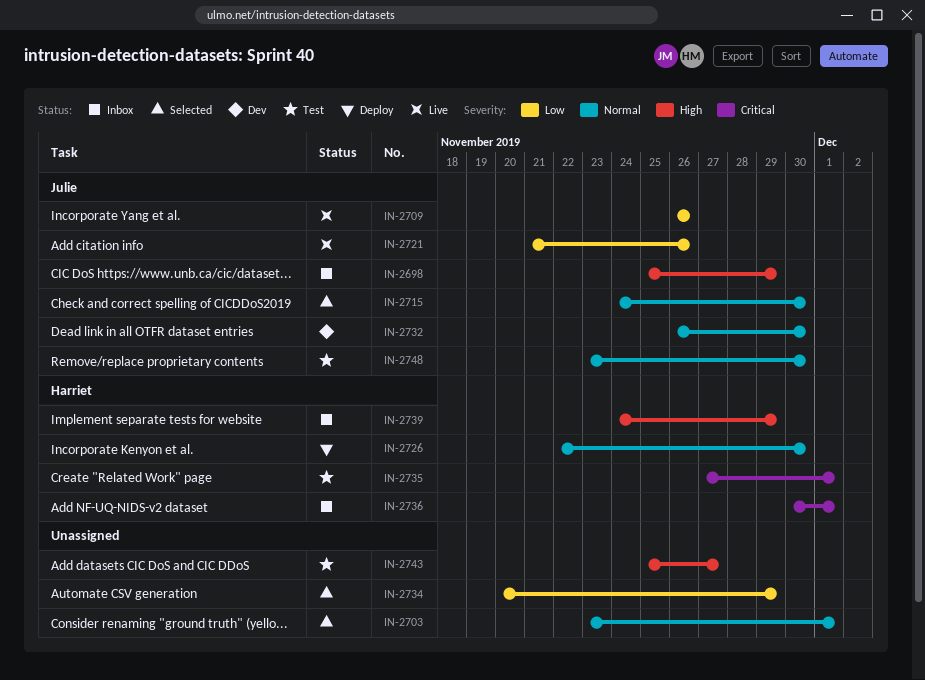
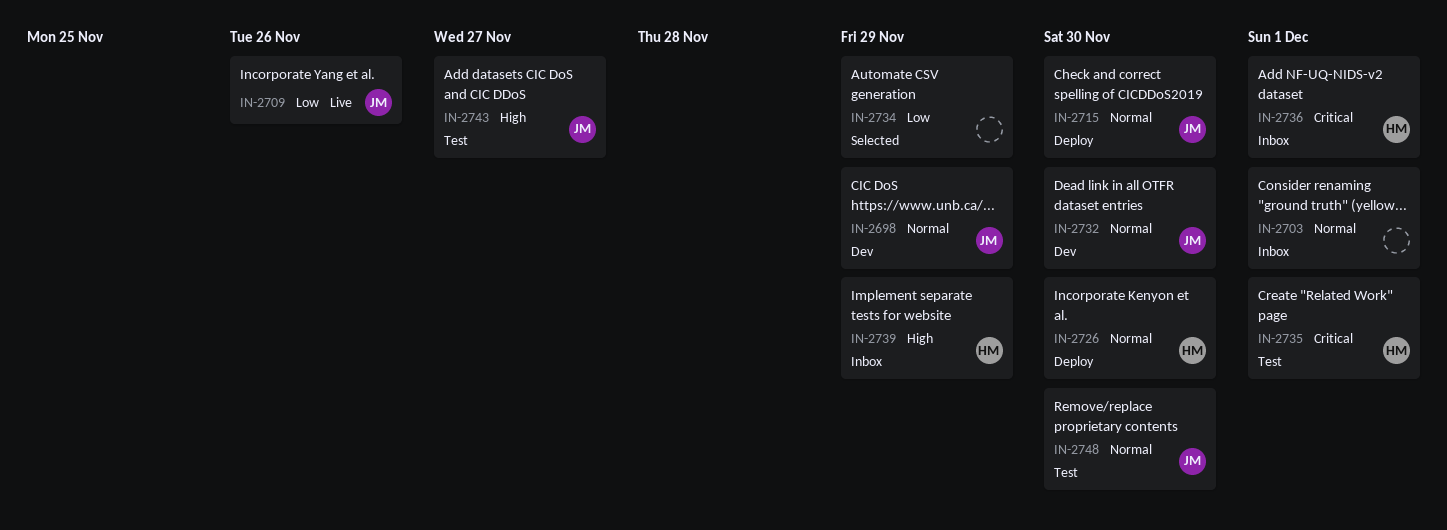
IN-2698, status: Inbox -> Dev
IN-2698, priority: High -> Normal
IN-2703, status: Selected -> Inbox
IN-2715, status: Selected -> Deploy
IN-2721: present -> none
IN-2743, owner: none -> Julie

